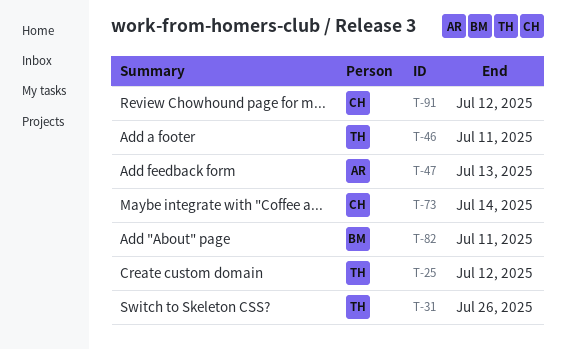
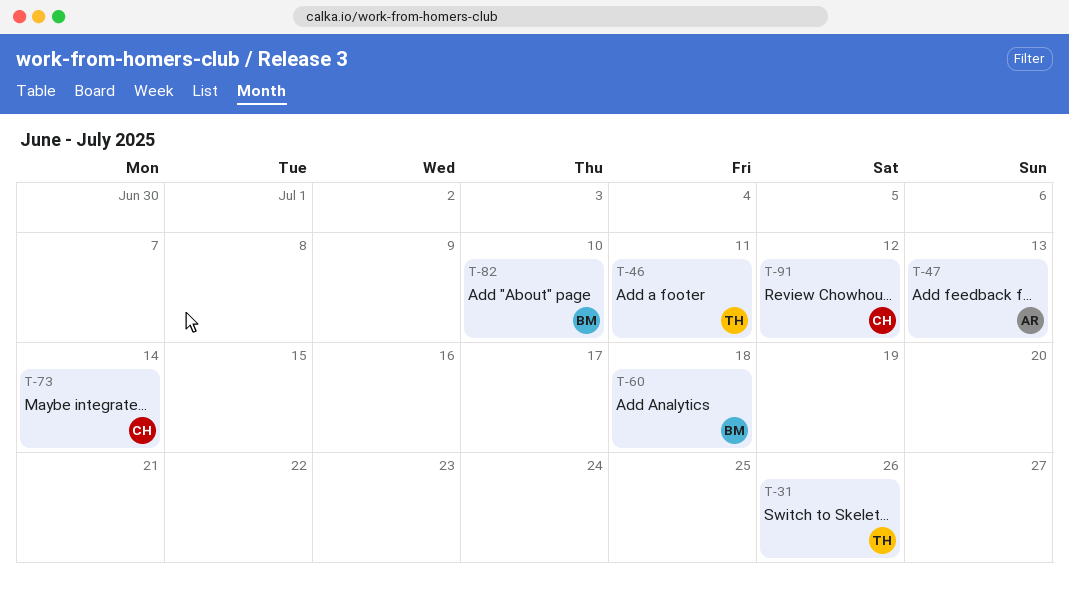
T-25: present -> none
T-60: none -> present
T-82, due: Jul 11 -> Jul 10

